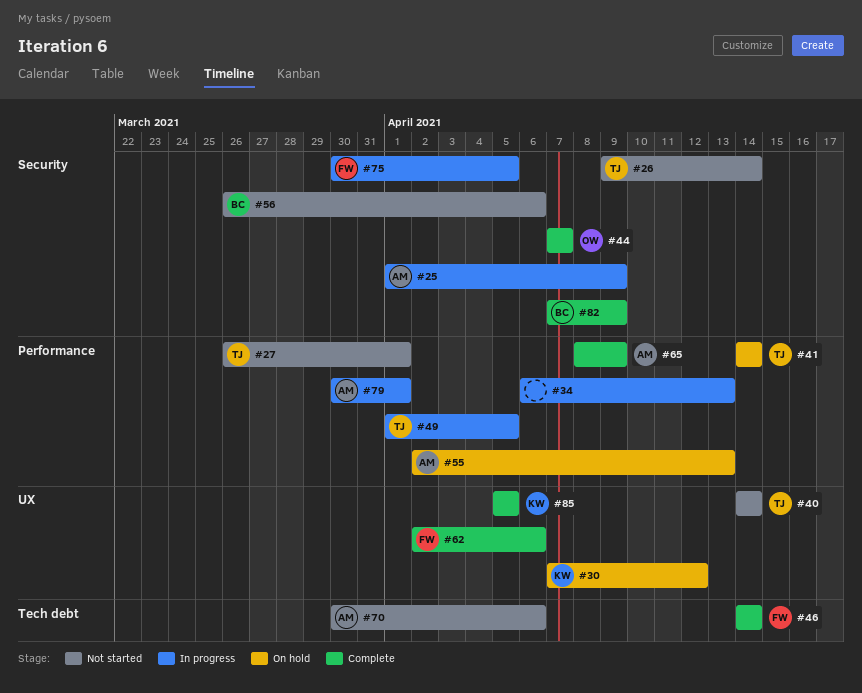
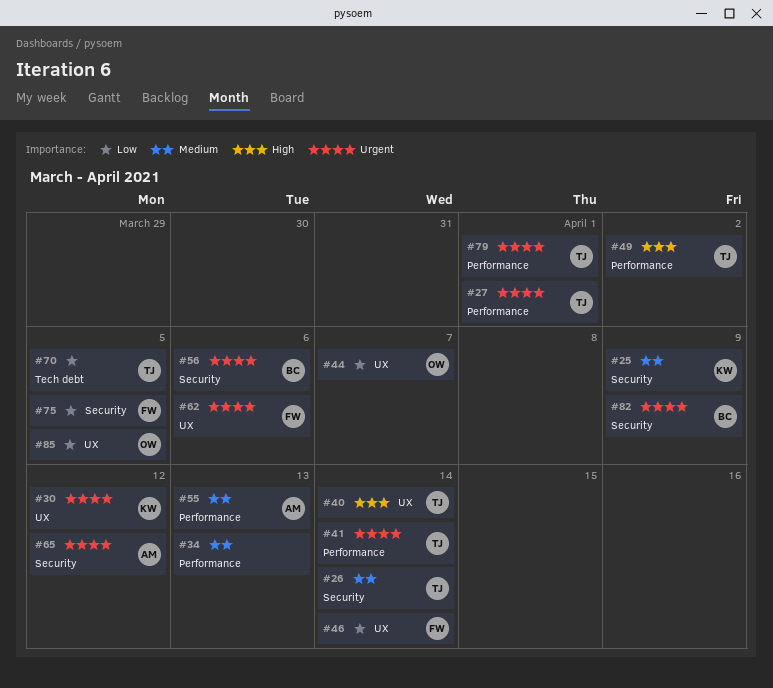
#25, owner: AM -> KW
#44, label: Security -> UX
#46, label: Tech debt -> UX
#49, due: Apr 5 -> Apr 2
#65, label: Performance -> Security
#65, due: Apr 9 -> Apr 12
#70, owner: AM -> TJ
#70, due: Apr 6 -> Apr 5
#79, owner: AM -> TJ
#85, owner: KW -> OW

